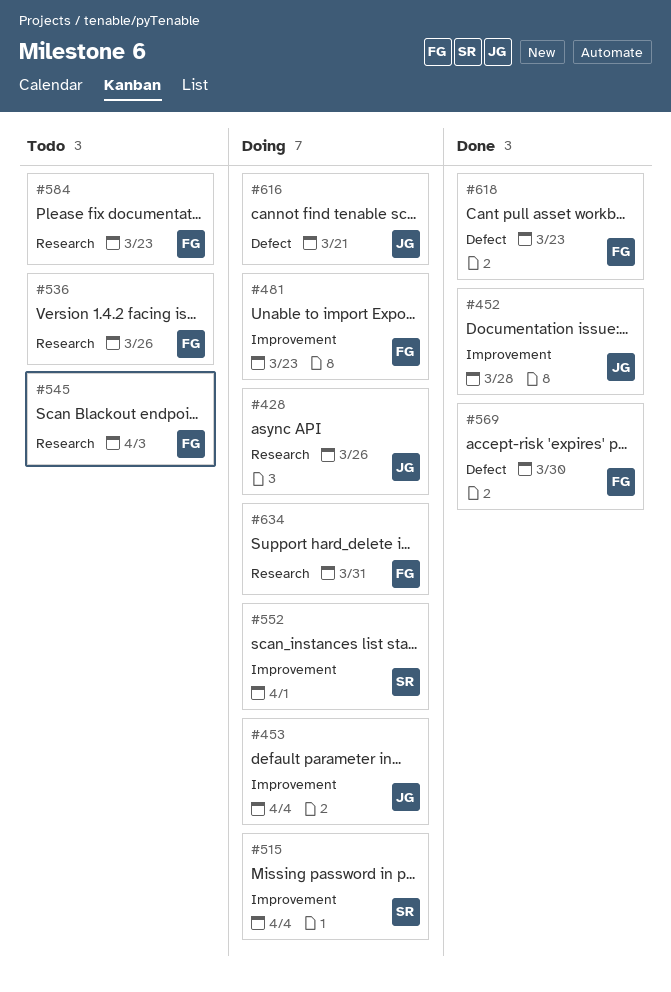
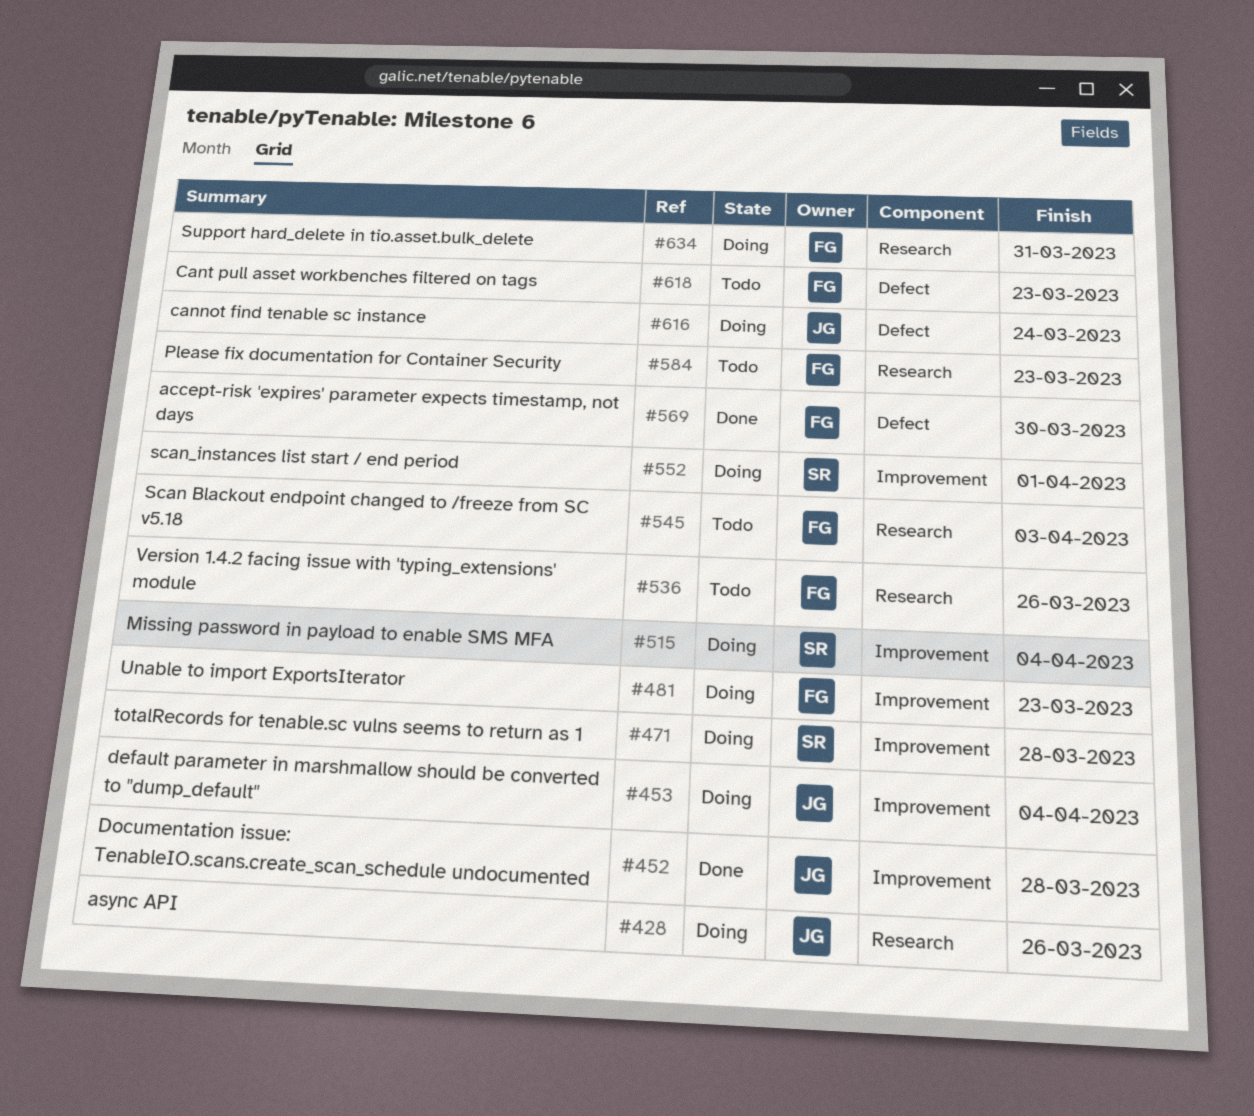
#471: none -> present
#616, due: Mar 21 -> Mar 24
#618, status: Done -> Todo

